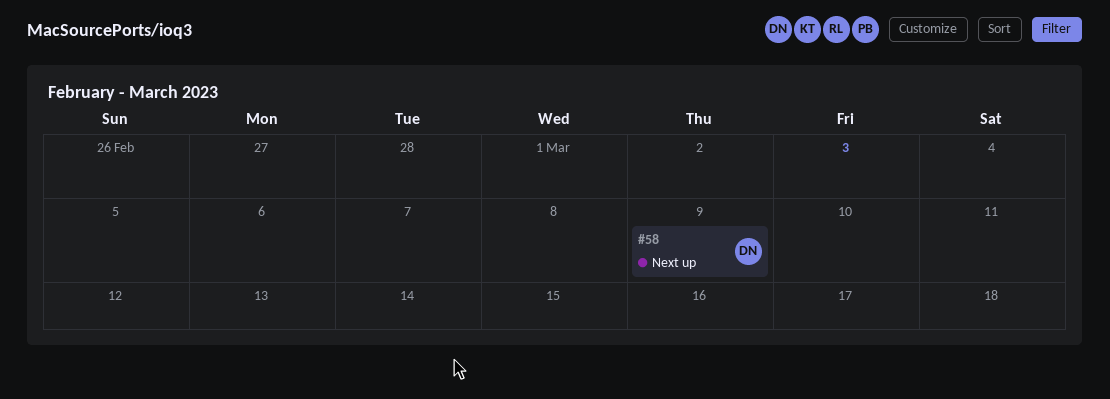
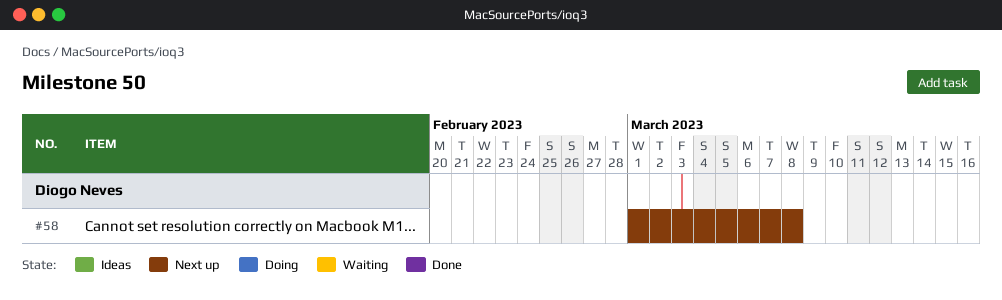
#58, due: Mar 9 -> Mar 8

